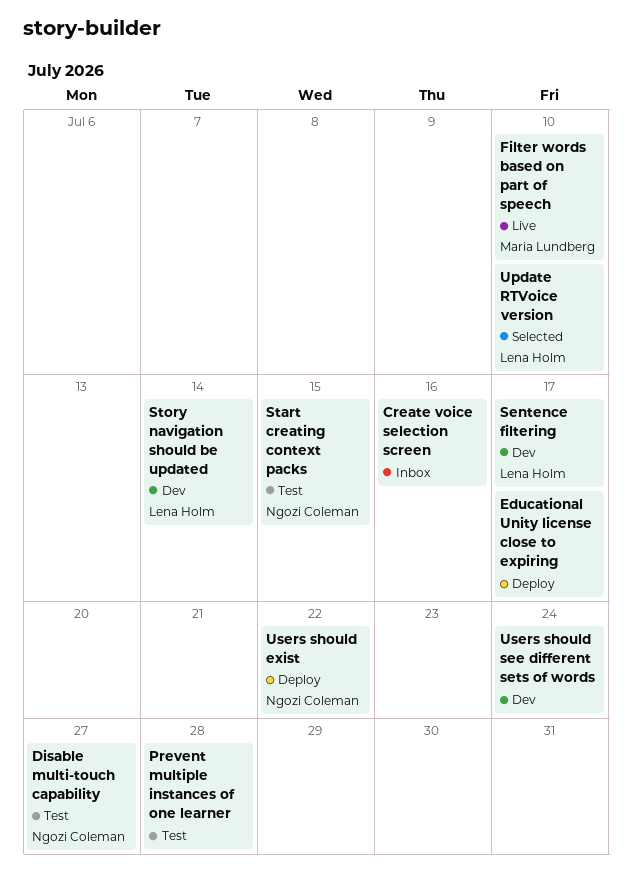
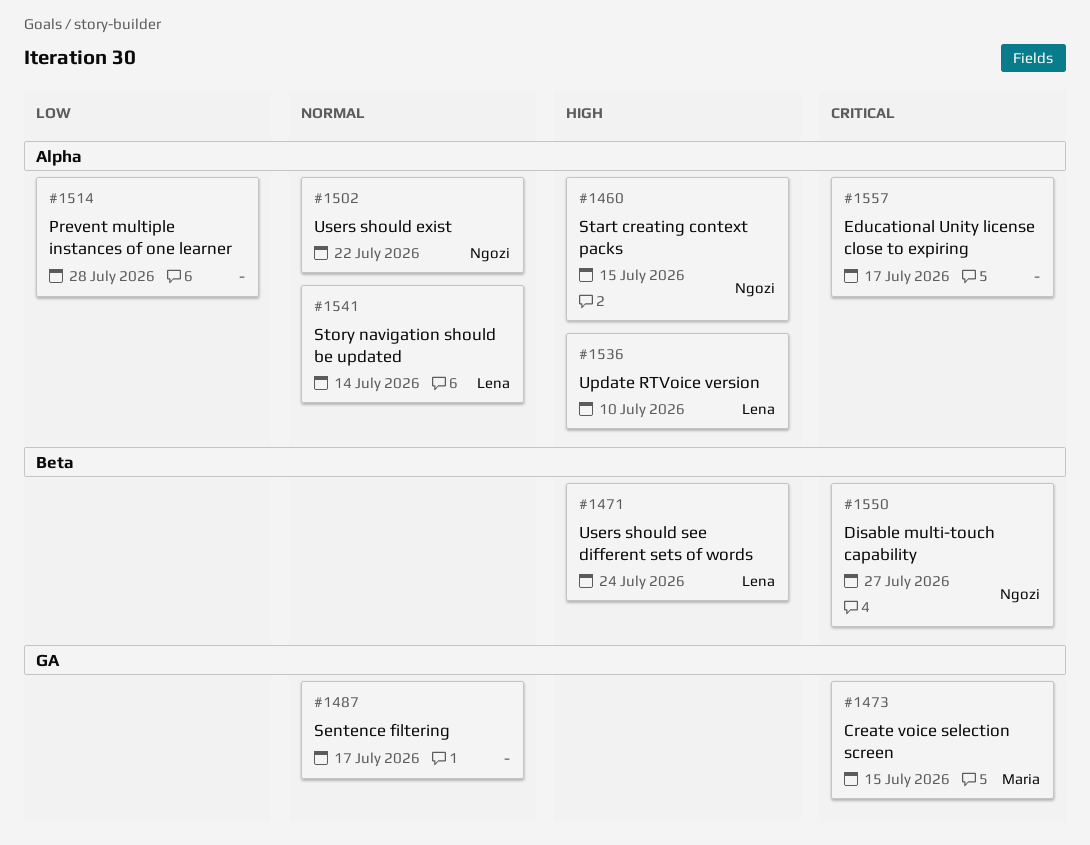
Create voice selection screen, owner: none -> Maria Lundberg
Create voice selection screen, due: Jul 16 -> Jul 15
Filter words based on part of speech: present -> none
Sentence filtering, owner: Lena Holm -> none
Users should see different sets of words, owner: none -> Lena Holm

